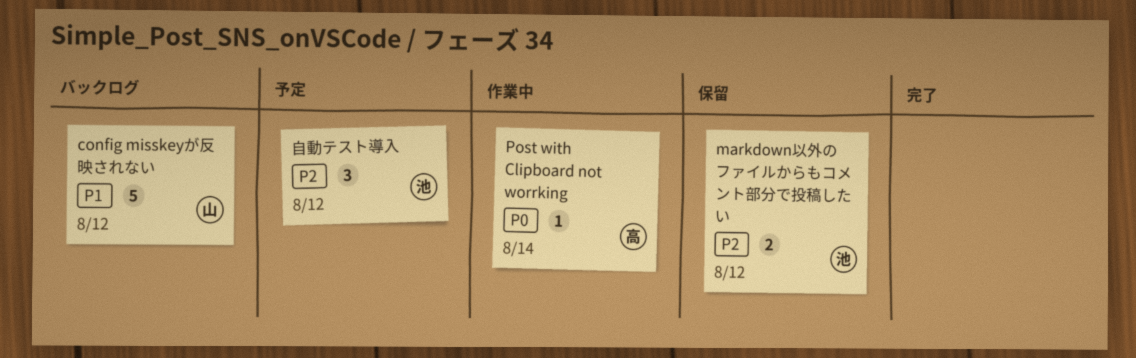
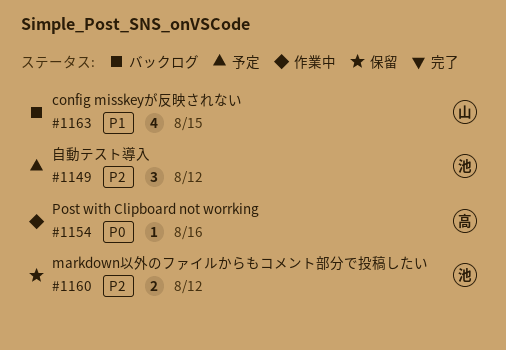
config misskeyが反映されない, estimate: 5 -> 4
config misskeyが反映されない, due: Aug 12 -> Aug 15
Post with Clipboard not worrking, due: Aug 14 -> Aug 16

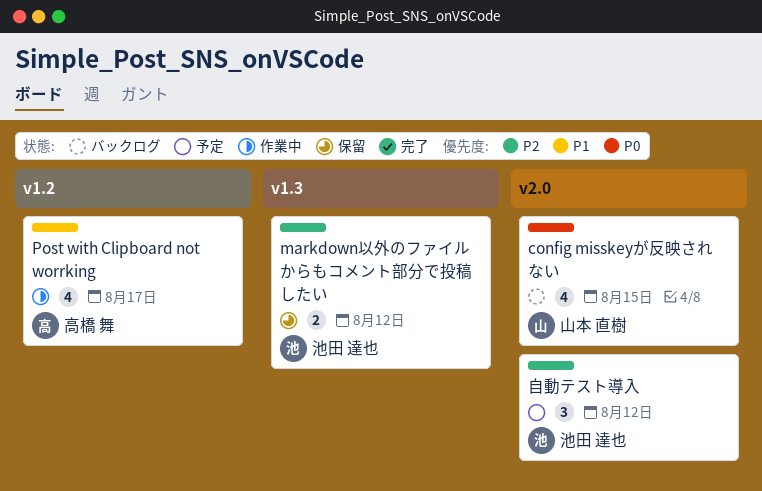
config misskeyが反映されない, priority: P1 -> P0
Post with Clipboard not worrking, priority: P0 -> P1
Post with Clipboard not worrking, estimate: 1 -> 4
Post with Clipboard not worrking, due: Aug 16 -> Aug 17

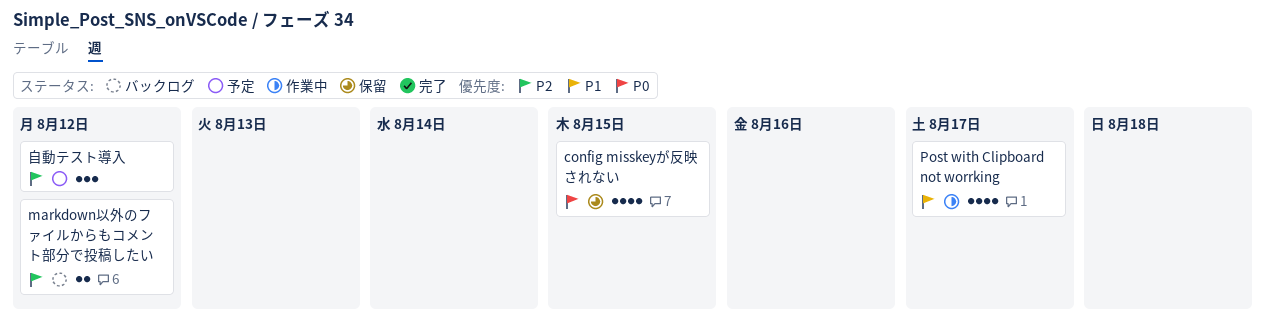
config misskeyが反映されない, status: バックログ -> 保留
markdown以外のファイルからもコメント部分で投稿したい, status: 保留 -> バックログ

